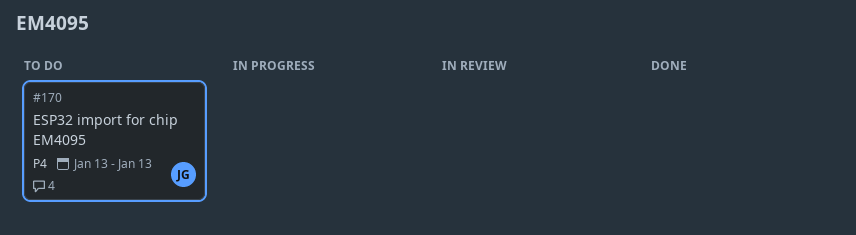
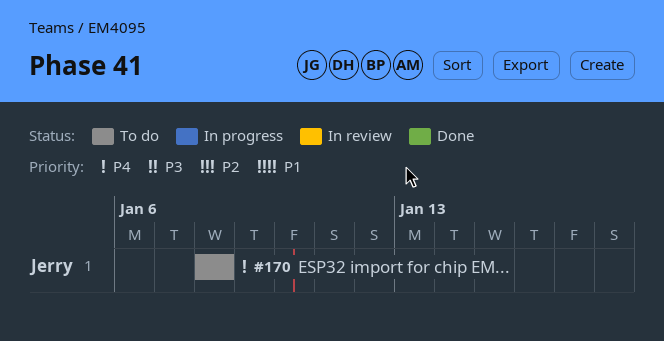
#170, start: Jan 13 -> Jan 8
#170, due: Jan 13 -> Jan 8

